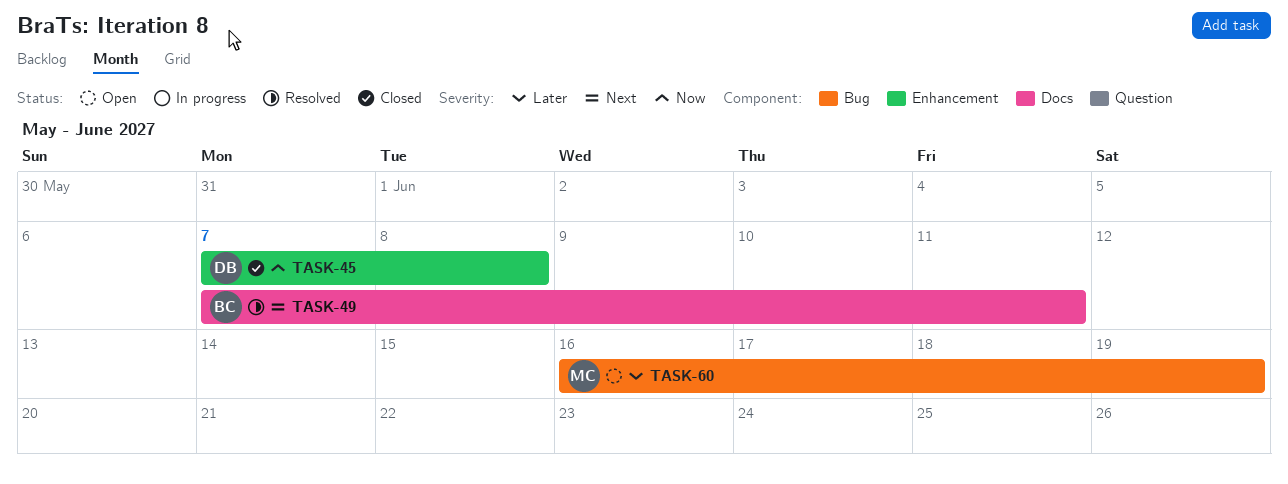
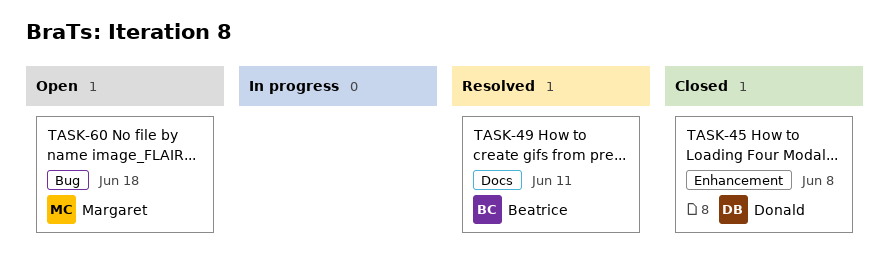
TASK-60, due: Jun 19 -> Jun 18

